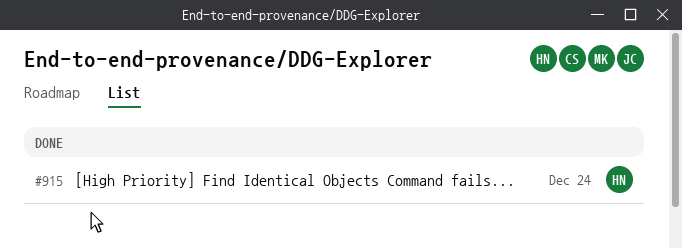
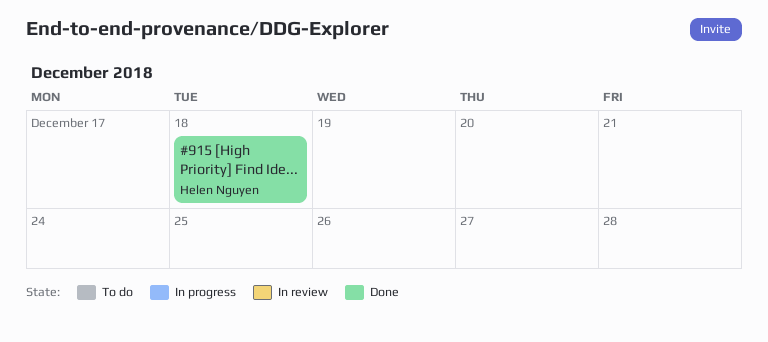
#915, due: Dec 24 -> Dec 18

